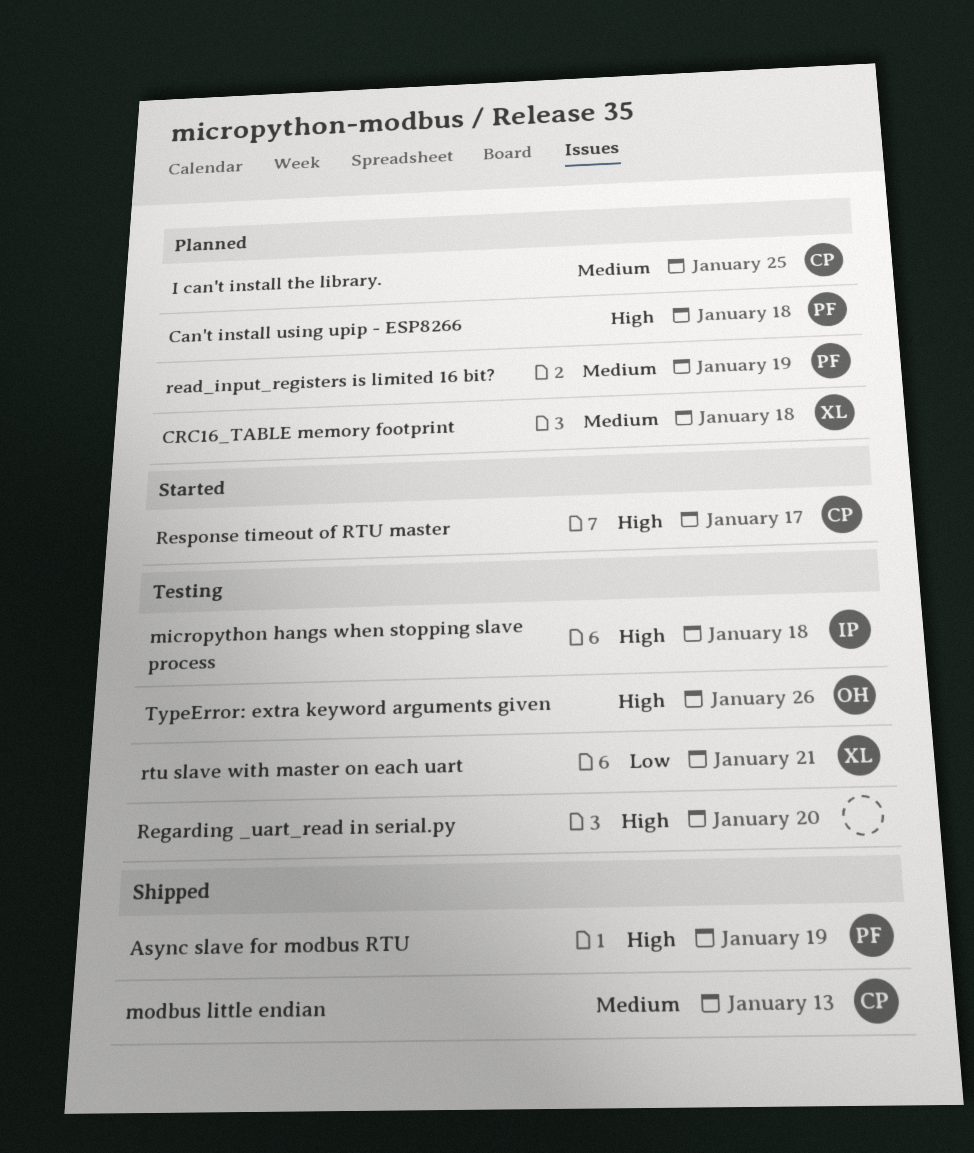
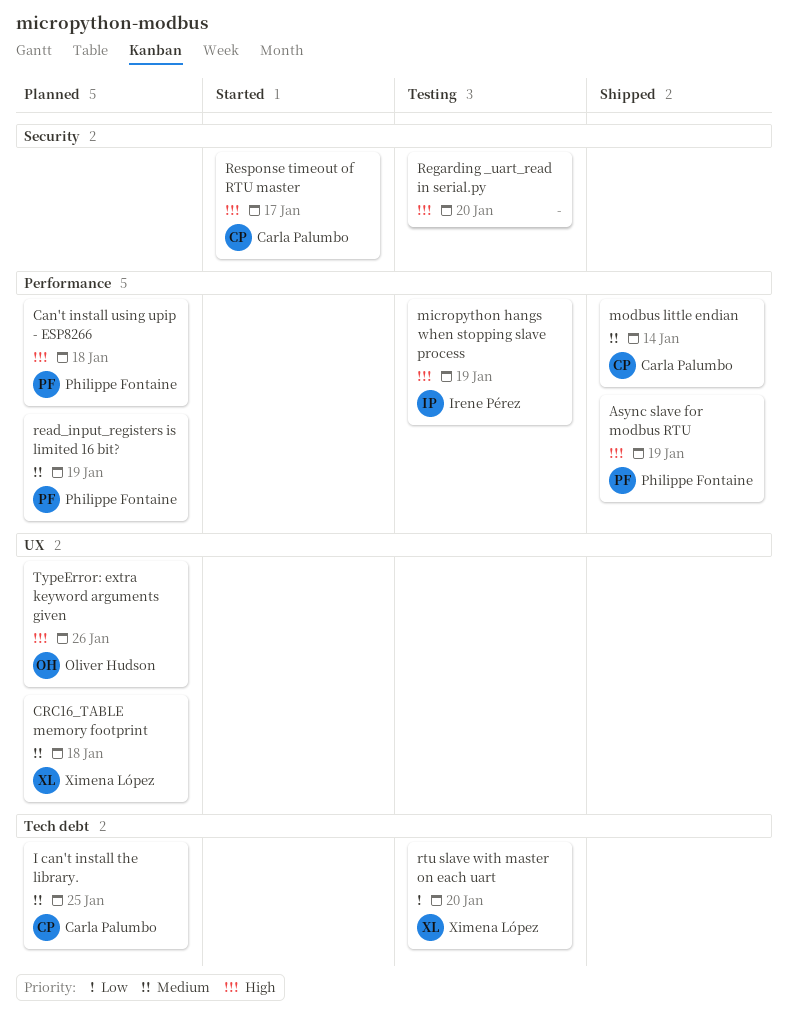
micropython hangs when stopping slave process, due: Jan 18 -> Jan 19
modbus little endian, due: Jan 13 -> Jan 14
rtu slave with master on each uart, due: Jan 21 -> Jan 20
TypeError: extra keyword arguments given, status: Testing -> Planned

